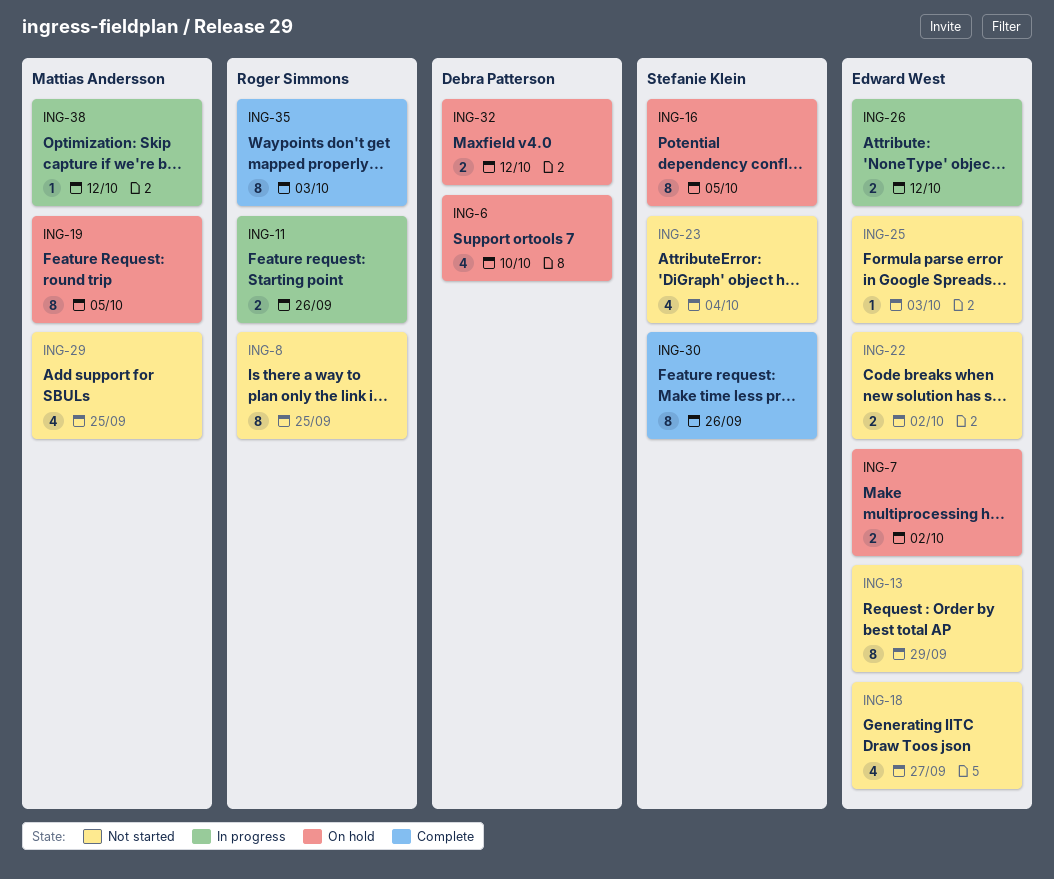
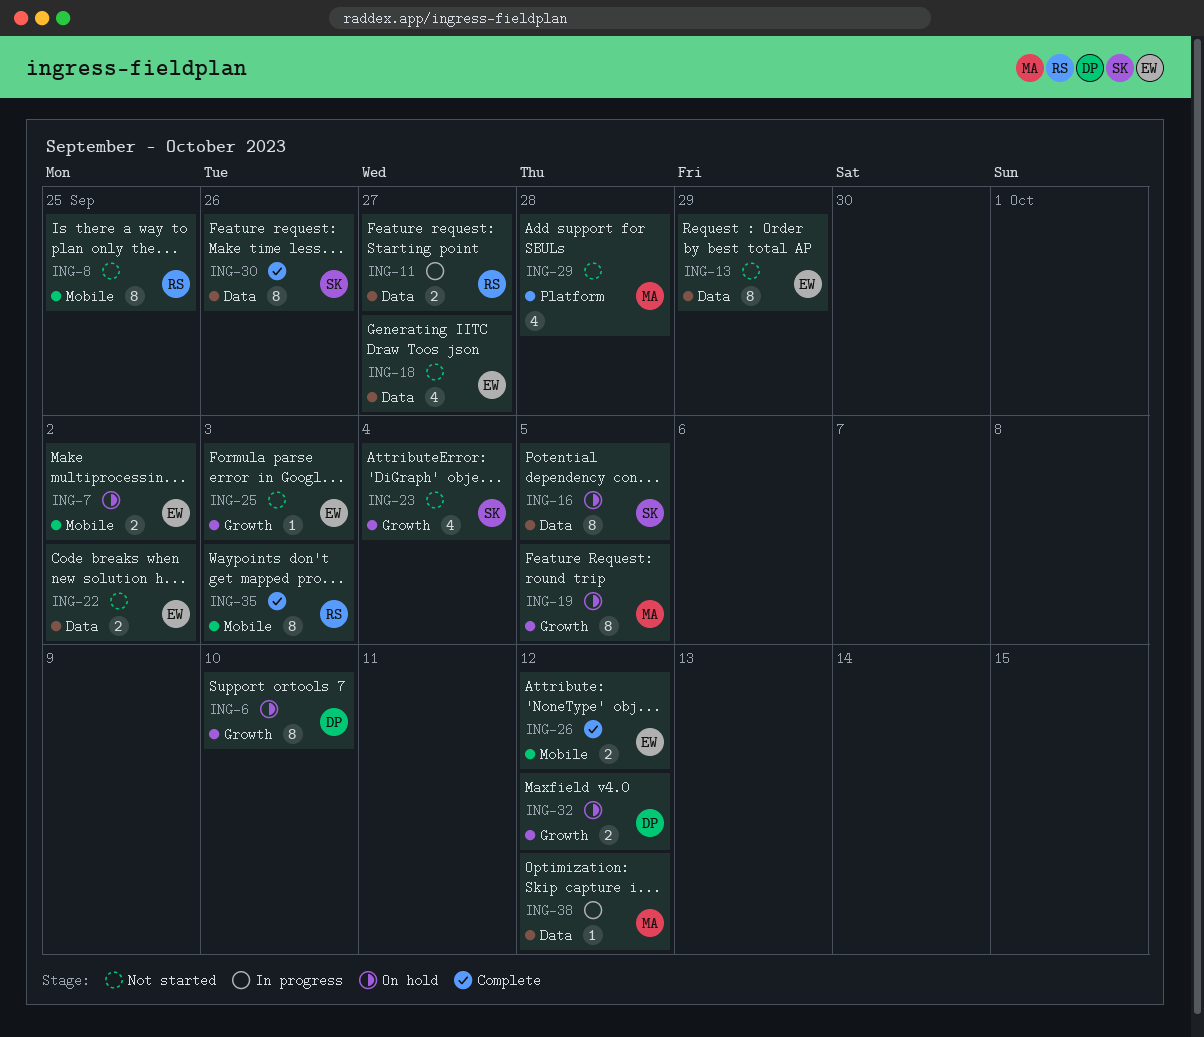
ING-6, estimate: 4 -> 8
ING-11, due: Sep 26 -> Sep 27
ING-26, status: In progress -> Complete
ING-29, due: Sep 25 -> Sep 28

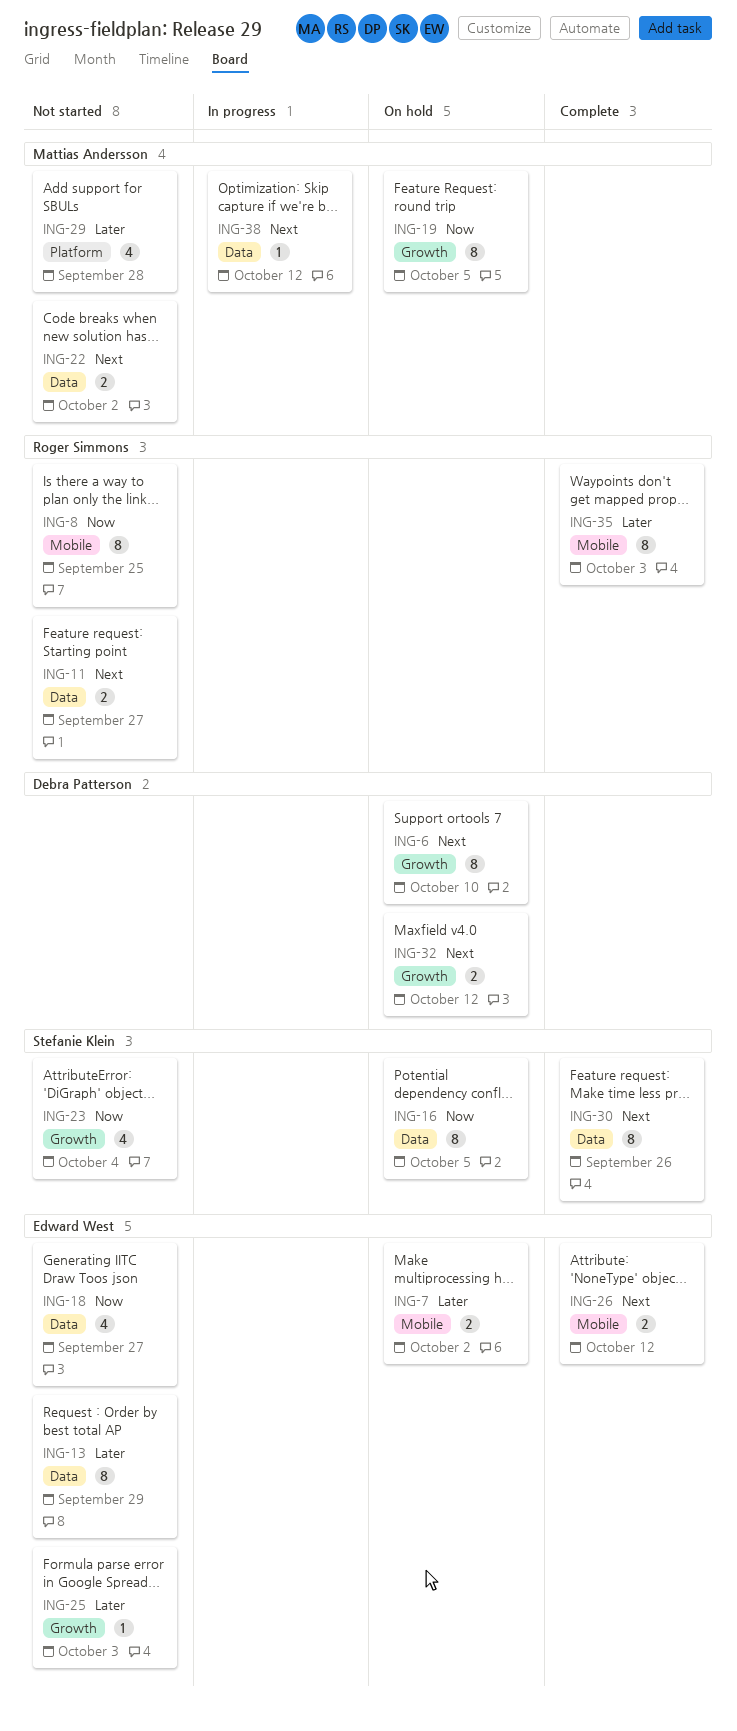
ING-11, status: In progress -> Not started
ING-22, owner: Edward West -> Mattias Andersson

